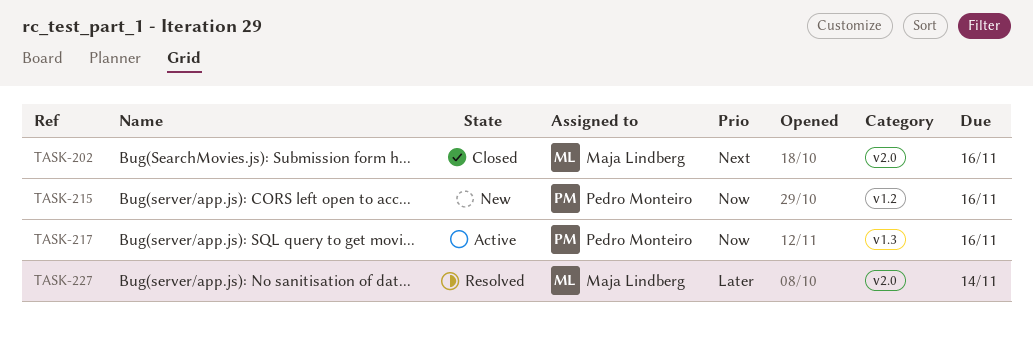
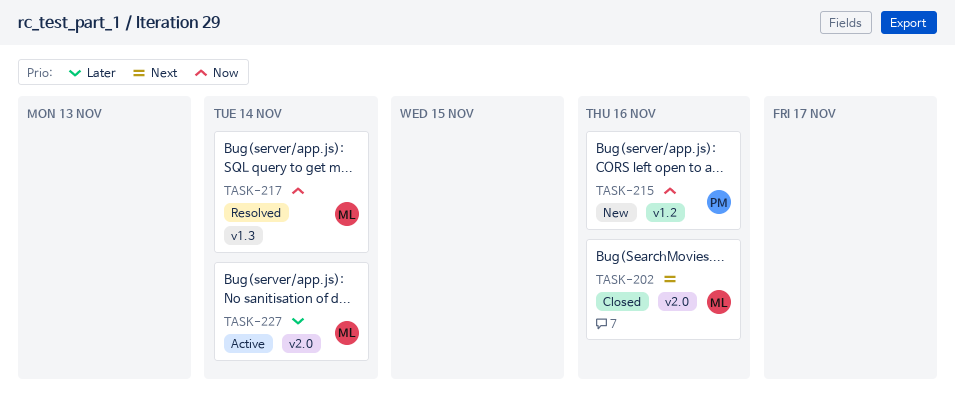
TASK-217, status: Active -> Resolved
TASK-217, owner: Pedro Monteiro -> Maja Lindberg
TASK-217, due: Nov 16 -> Nov 14
TASK-227, status: Resolved -> Active

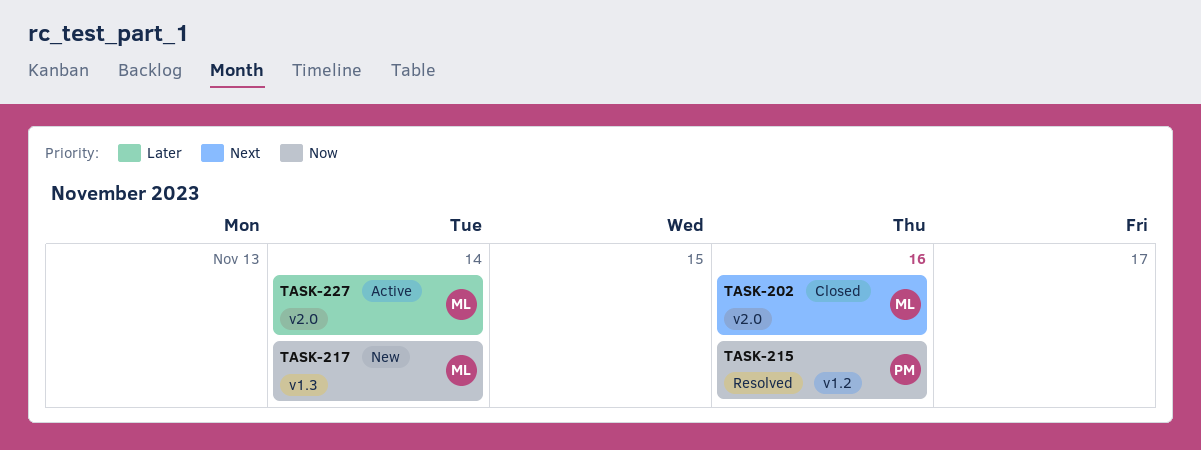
TASK-215, status: New -> Resolved
TASK-217, status: Resolved -> New

